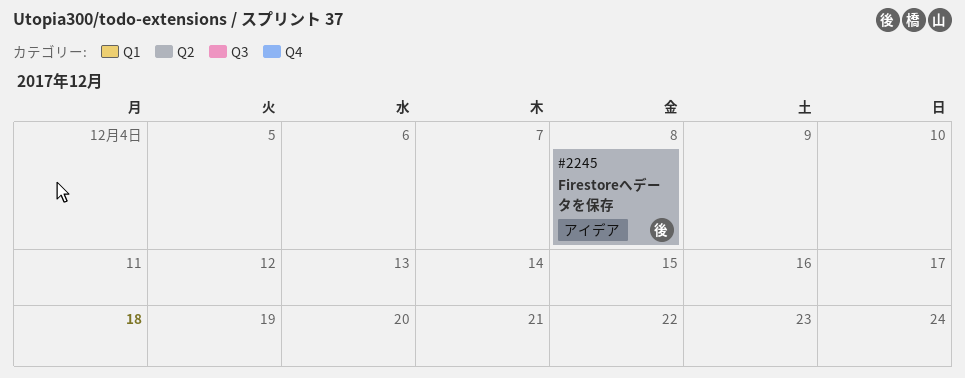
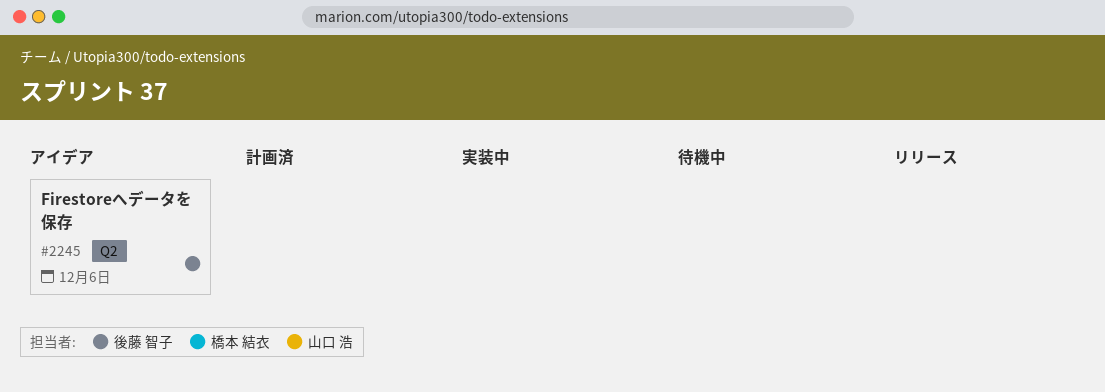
#2245, due: Dec 8 -> Dec 6

